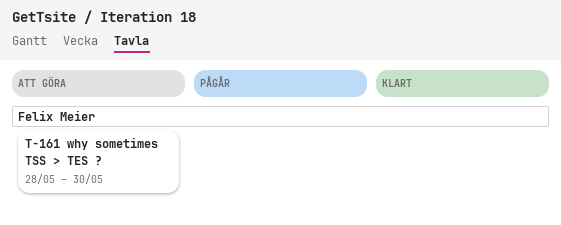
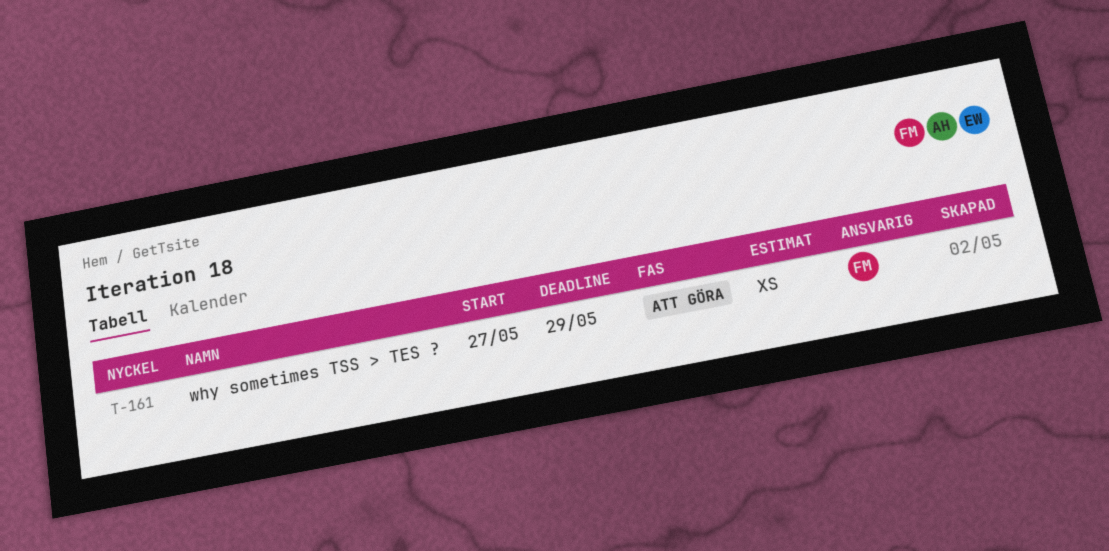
T-161, start: May 28 -> May 27
T-161, due: May 30 -> May 29

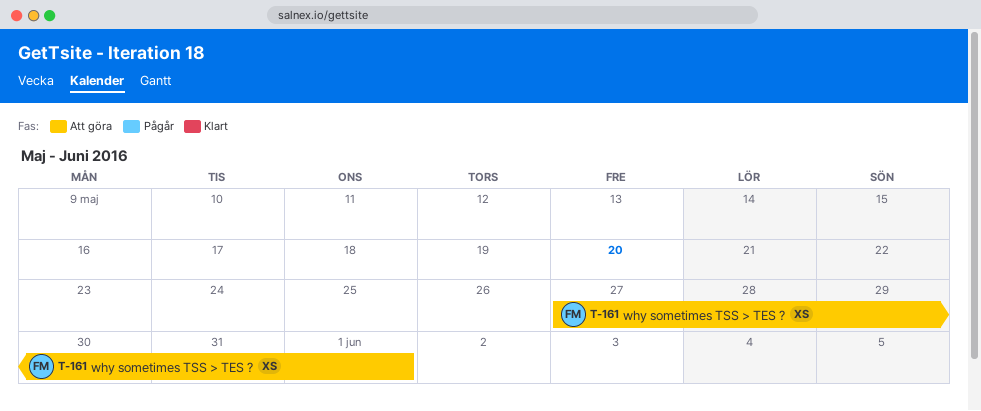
T-161, due: May 29 -> Jun 1

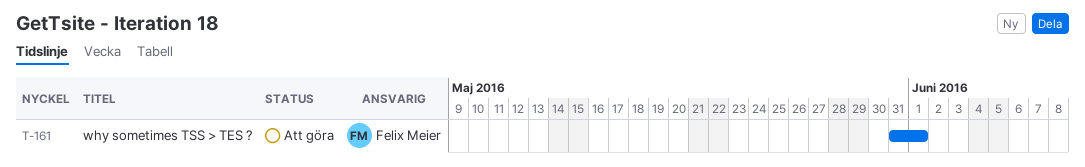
T-161, start: May 27 -> May 31

